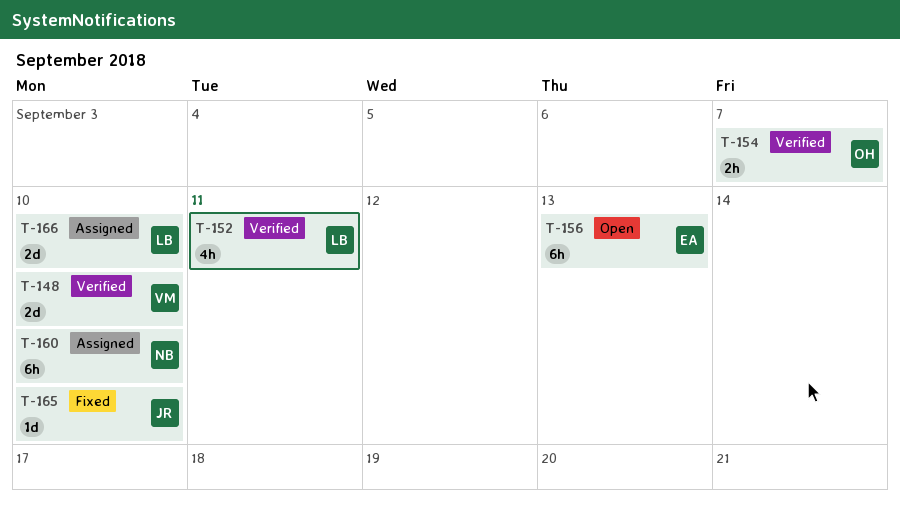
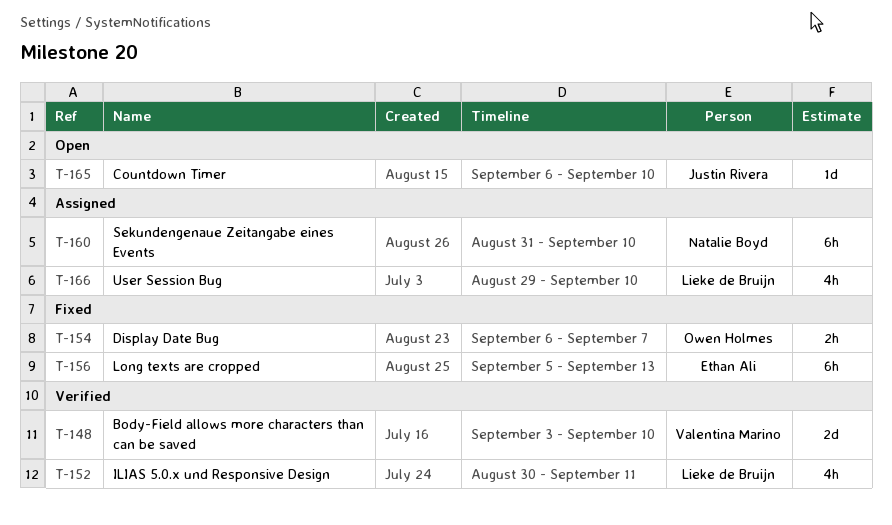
T-154, status: Verified -> Fixed
T-156, status: Open -> Fixed
T-165, status: Fixed -> Open
T-166, estimate: 2d -> 4h

